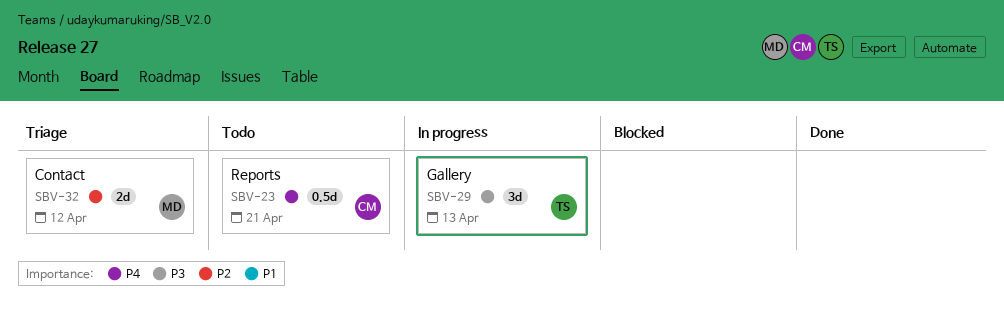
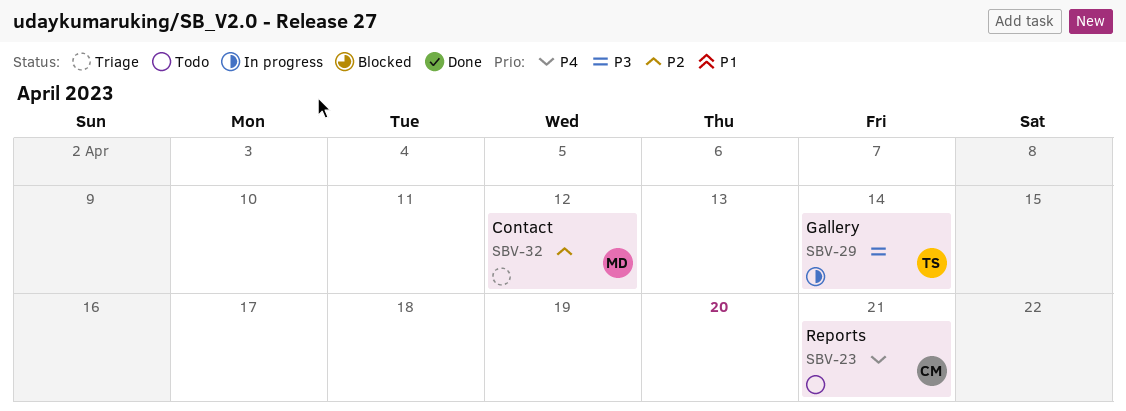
SBV-29, due: Apr 13 -> Apr 14

